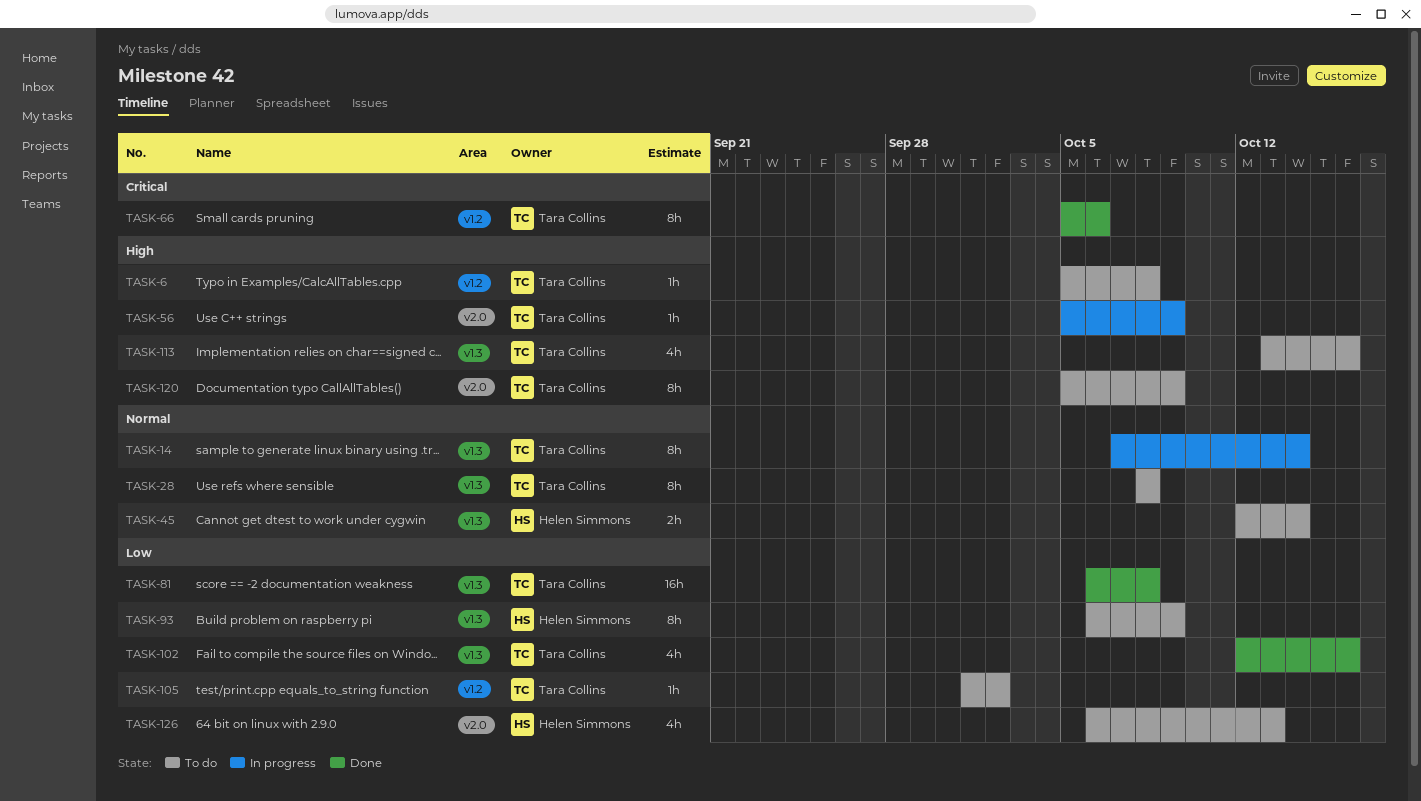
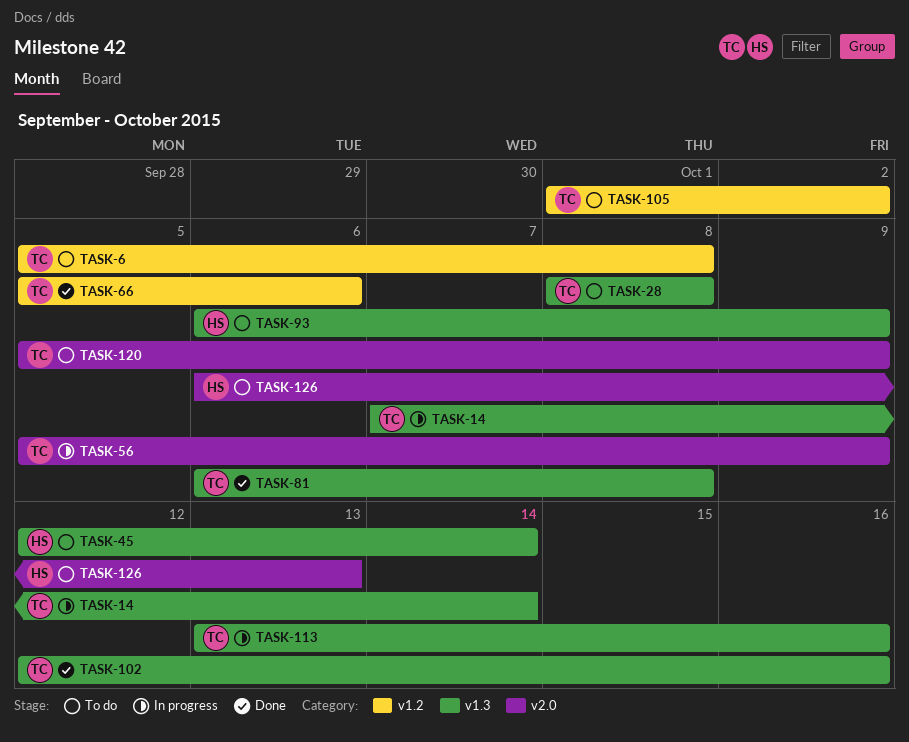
TASK-113, status: To do -> In progress

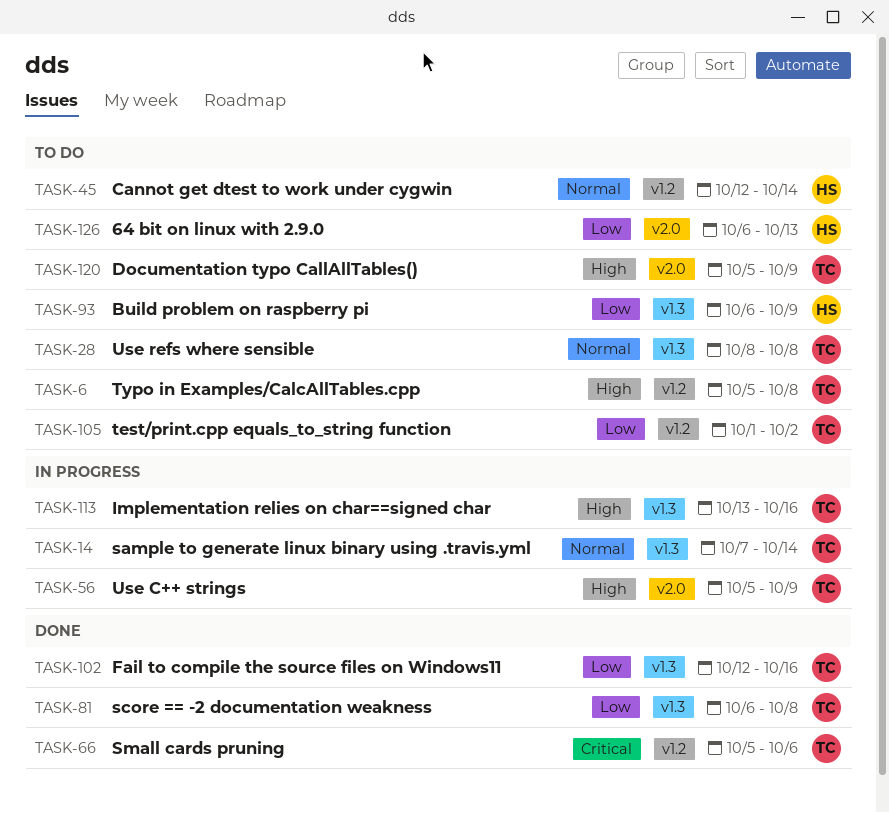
TASK-45, label: v1.3 -> v1.2

